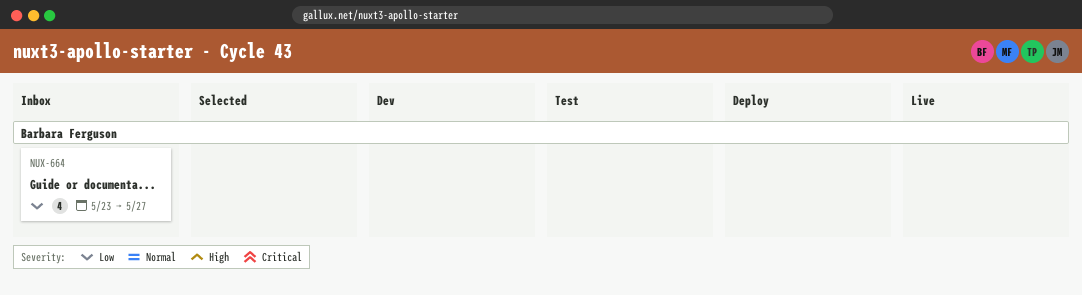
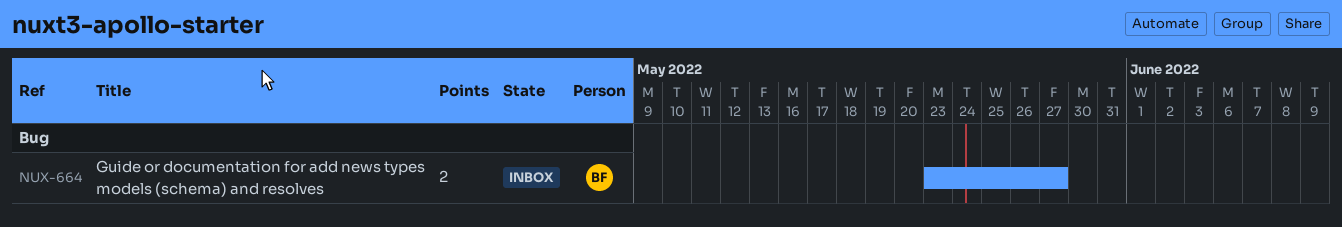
NUX-664, estimate: 4 -> 2

